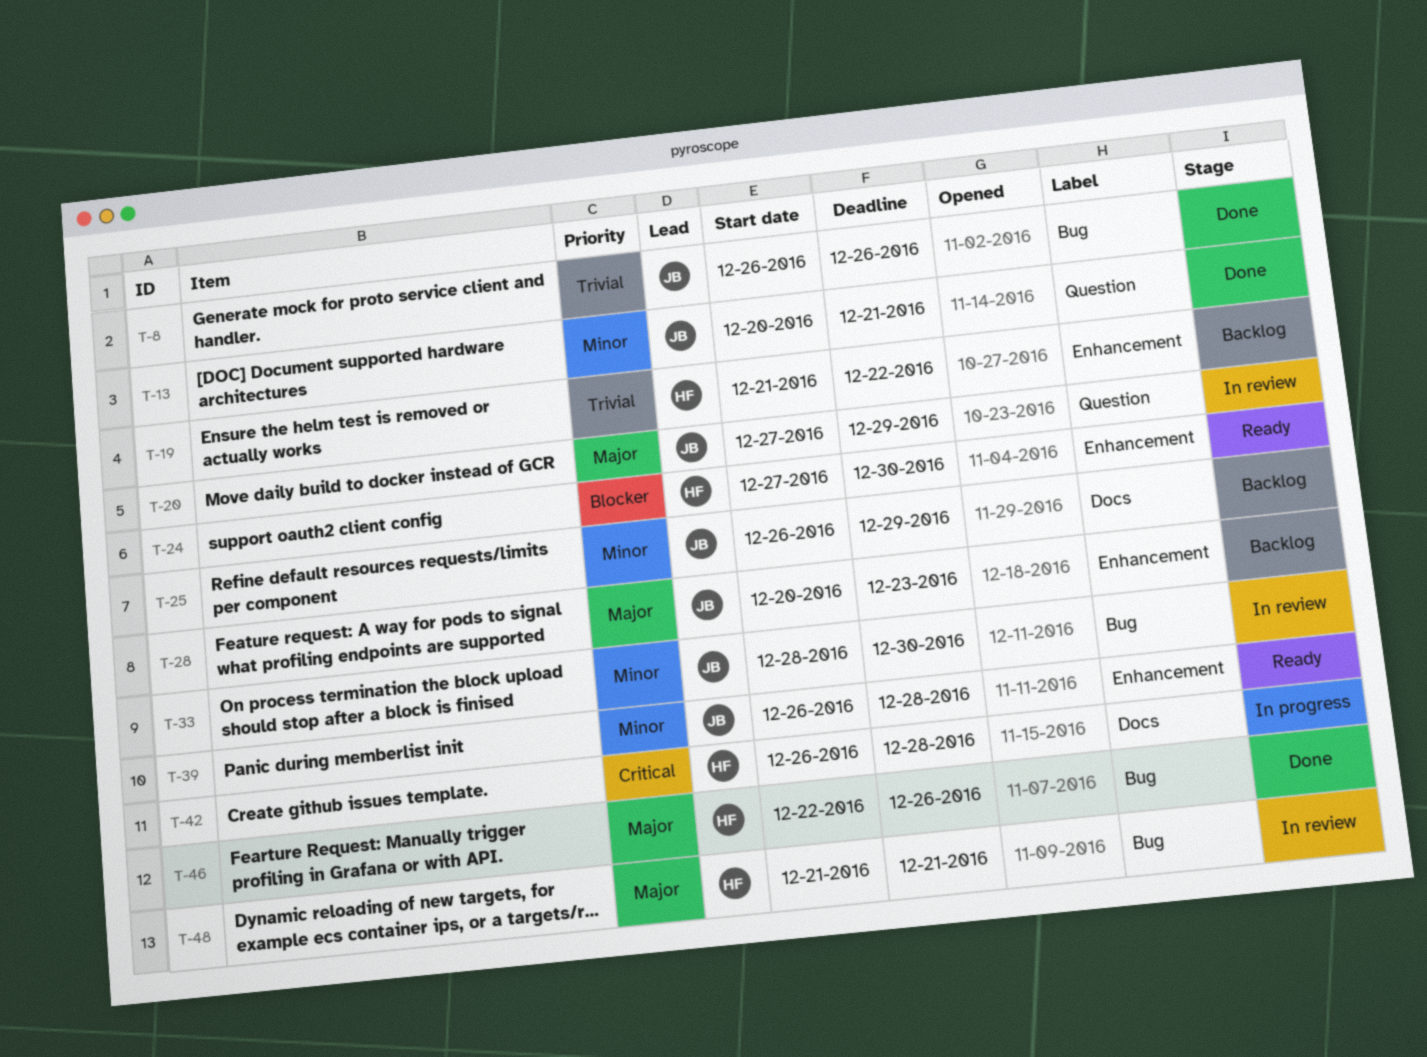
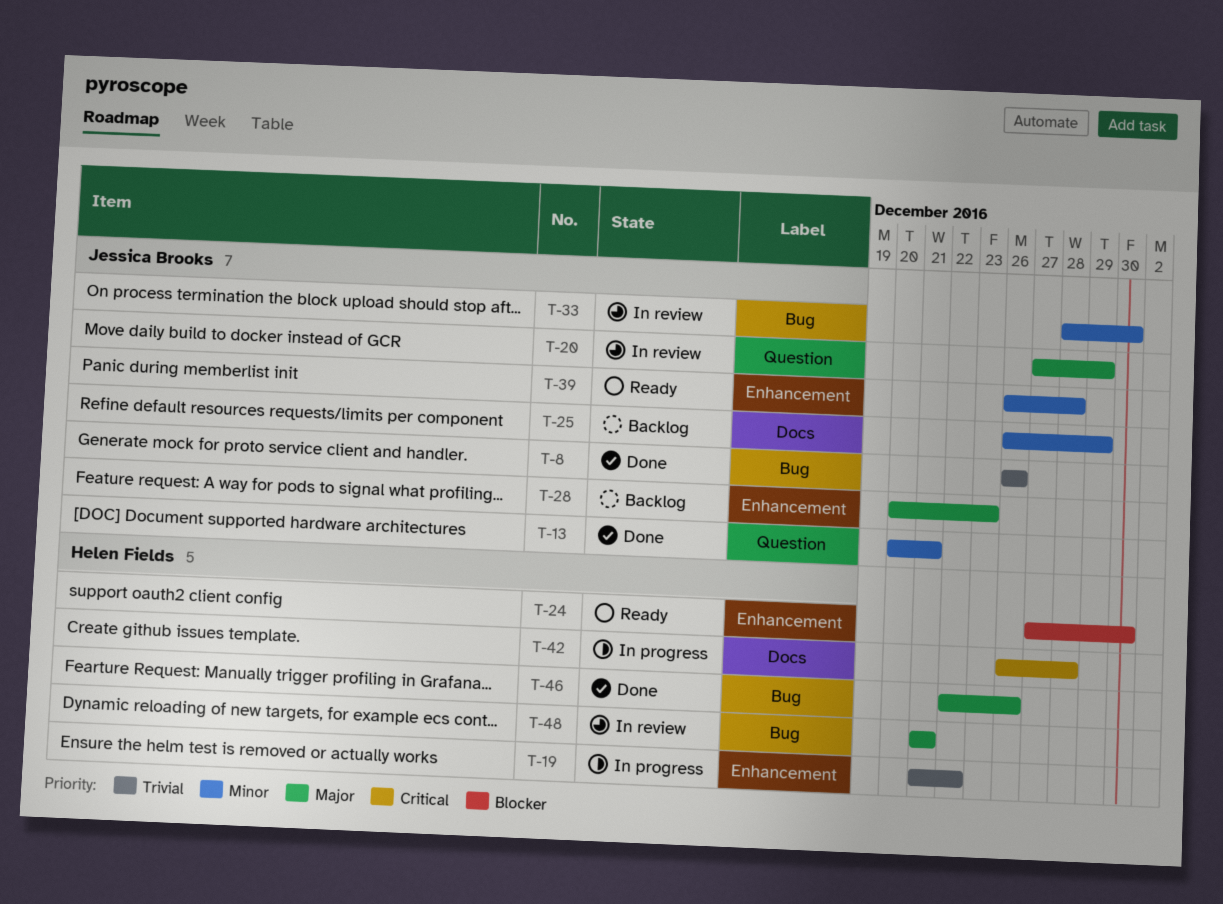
T-19, status: Backlog -> In progress

